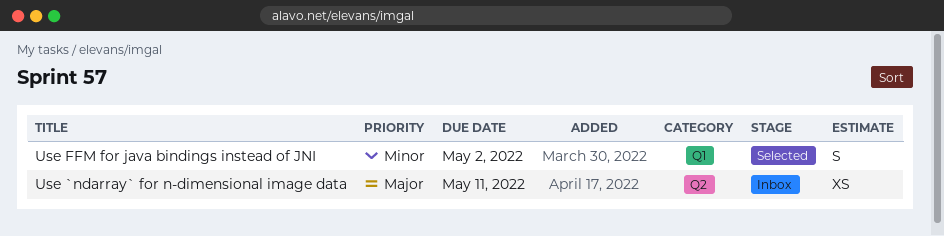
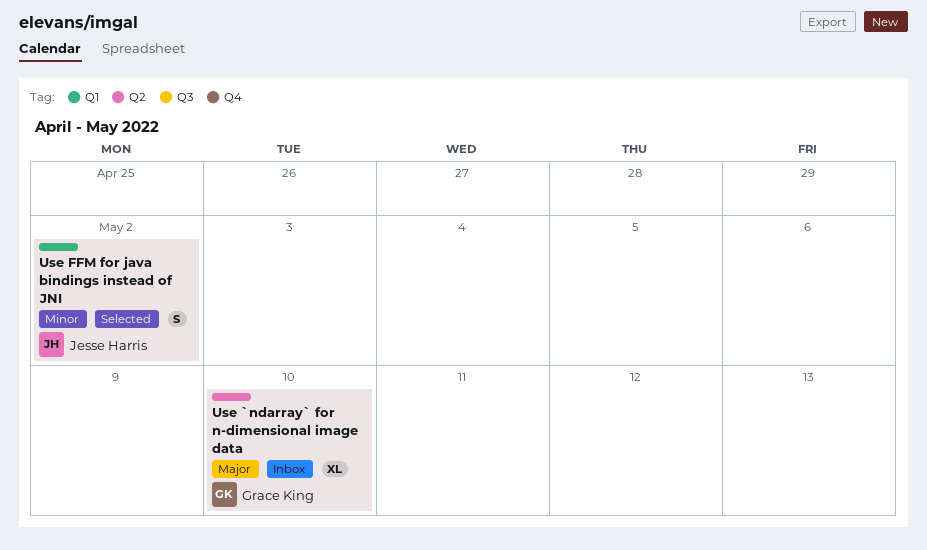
Use `ndarray` for n-dimensional image data, estimate: XS -> XL
Use `ndarray` for n-dimensional image data, due: May 11 -> May 10

